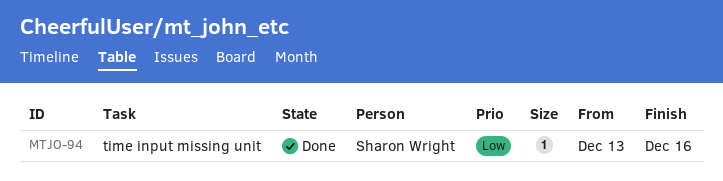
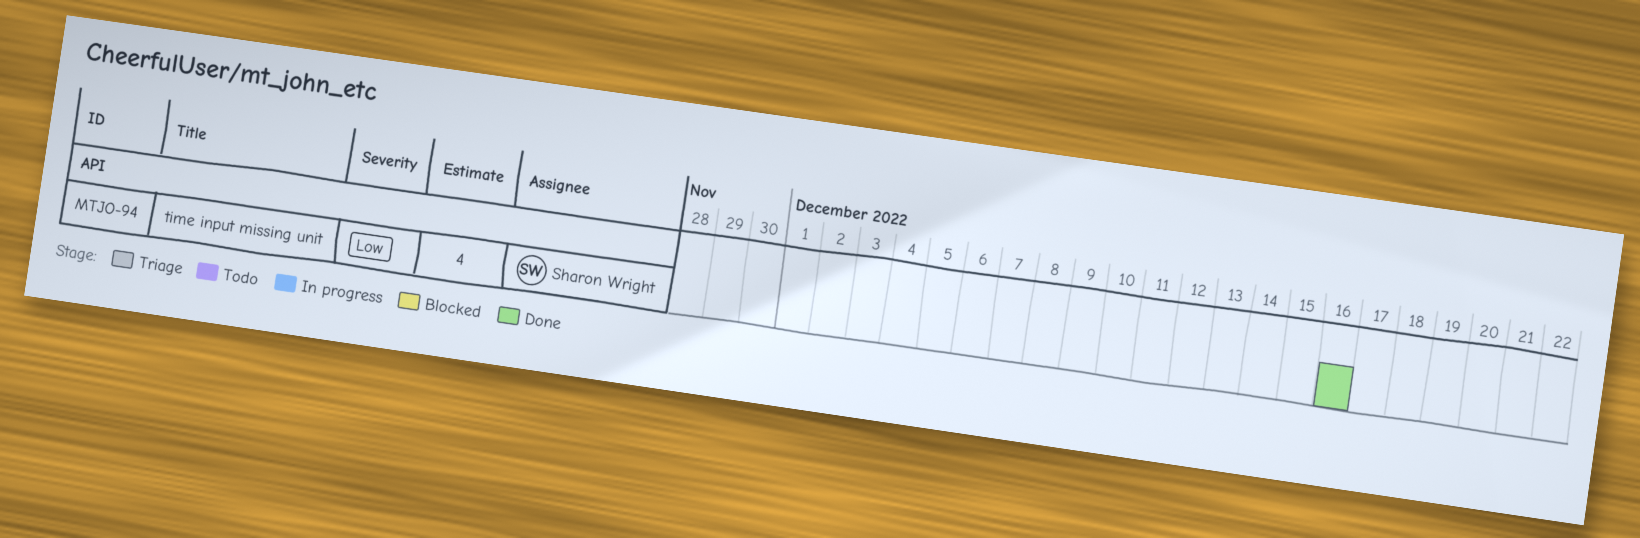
MTJO-94, estimate: 1 -> 4
MTJO-94, start: Dec 13 -> Dec 16

